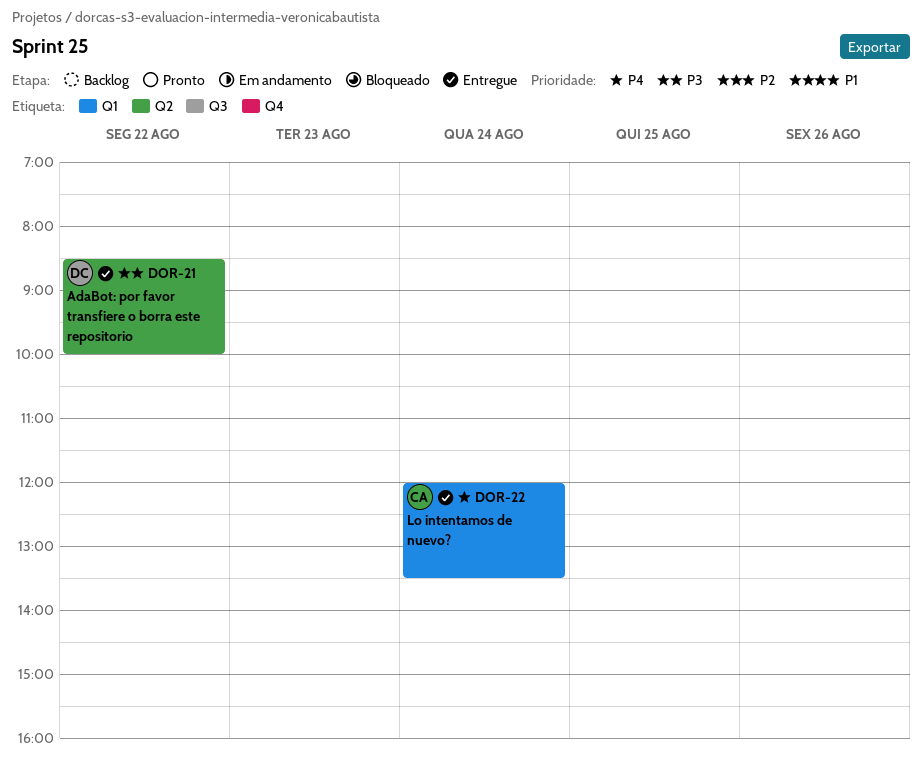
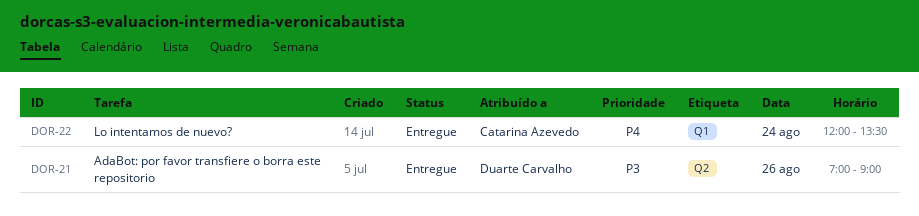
DOR-21, day: Aug 22 -> Aug 26
DOR-21, begins: 08:30 -> 07:00
DOR-21, ends: 10:00 -> 09:00

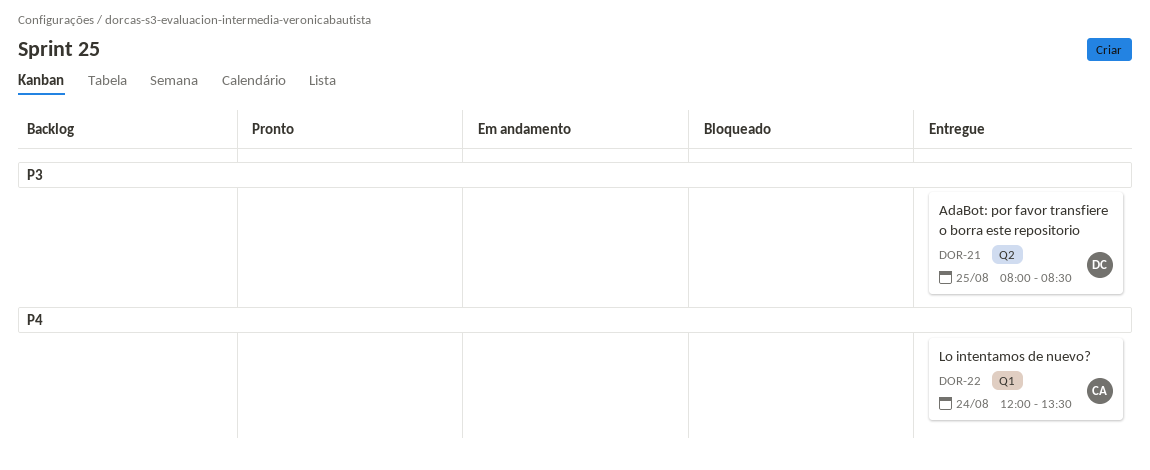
DOR-21, day: Aug 26 -> Aug 25
DOR-21, begins: 07:00 -> 08:00
DOR-21, ends: 09:00 -> 08:30

